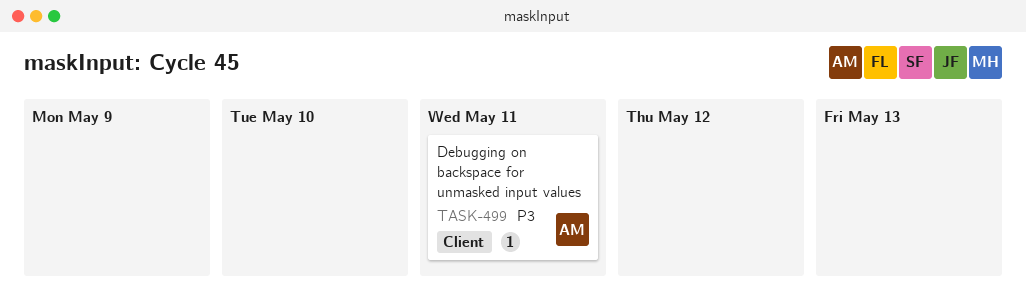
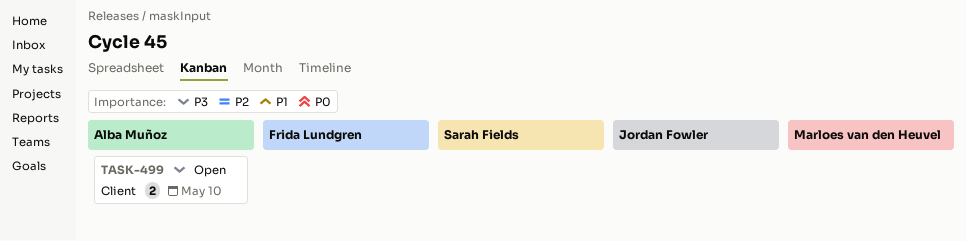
TASK-499, estimate: 1 -> 2
TASK-499, due: May 11 -> May 10

